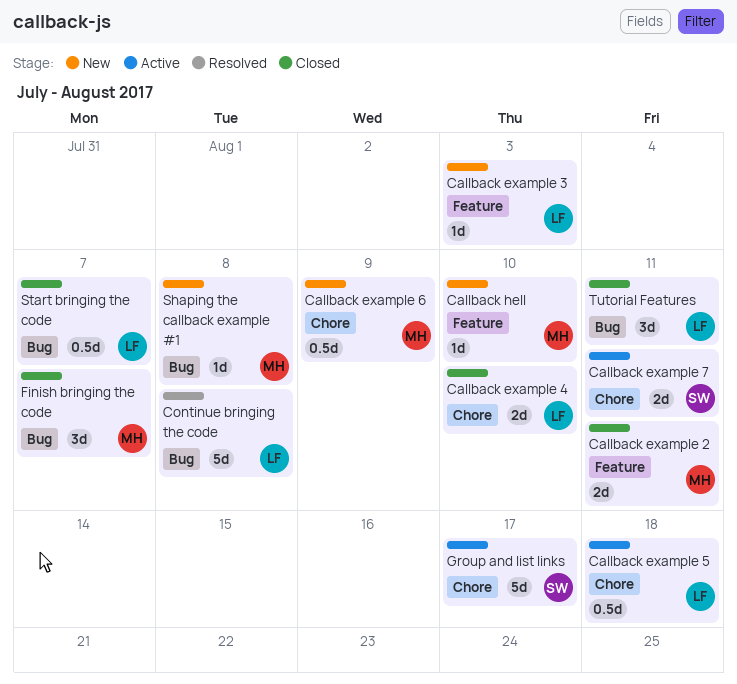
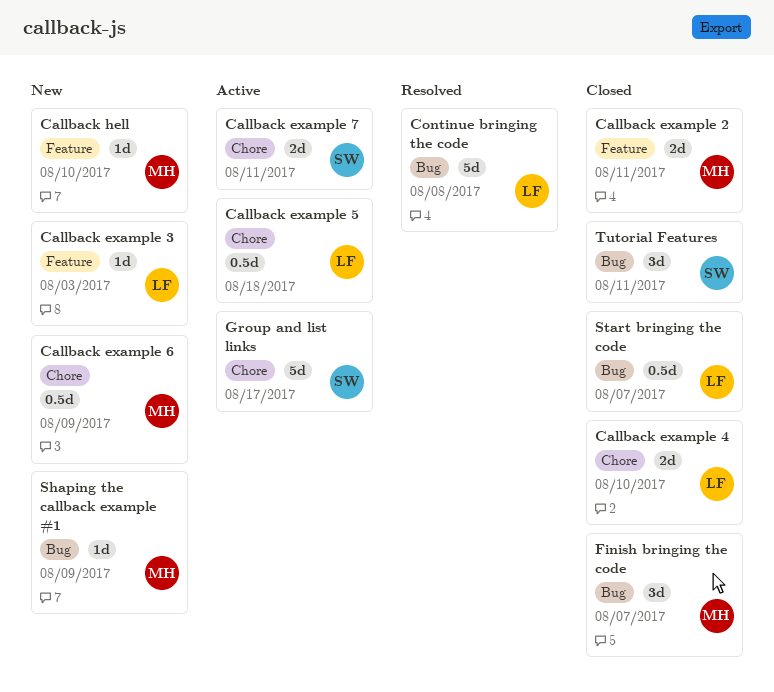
Shaping the callback example #1, due: Aug 8 -> Aug 9
Tutorial Features, owner: LF -> SW

